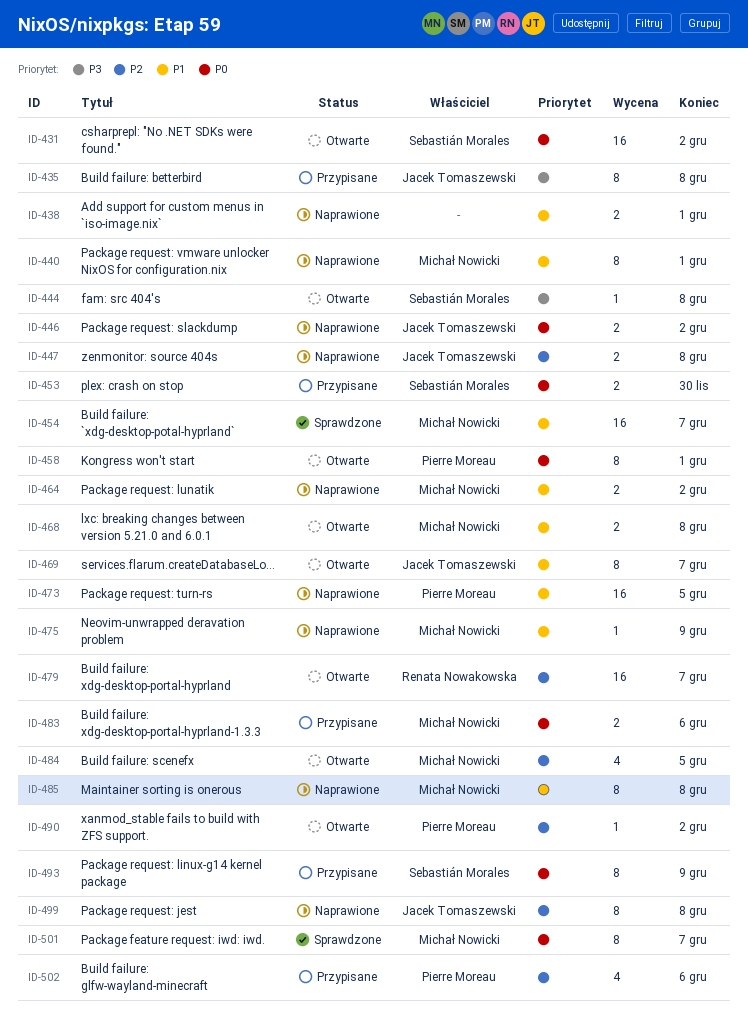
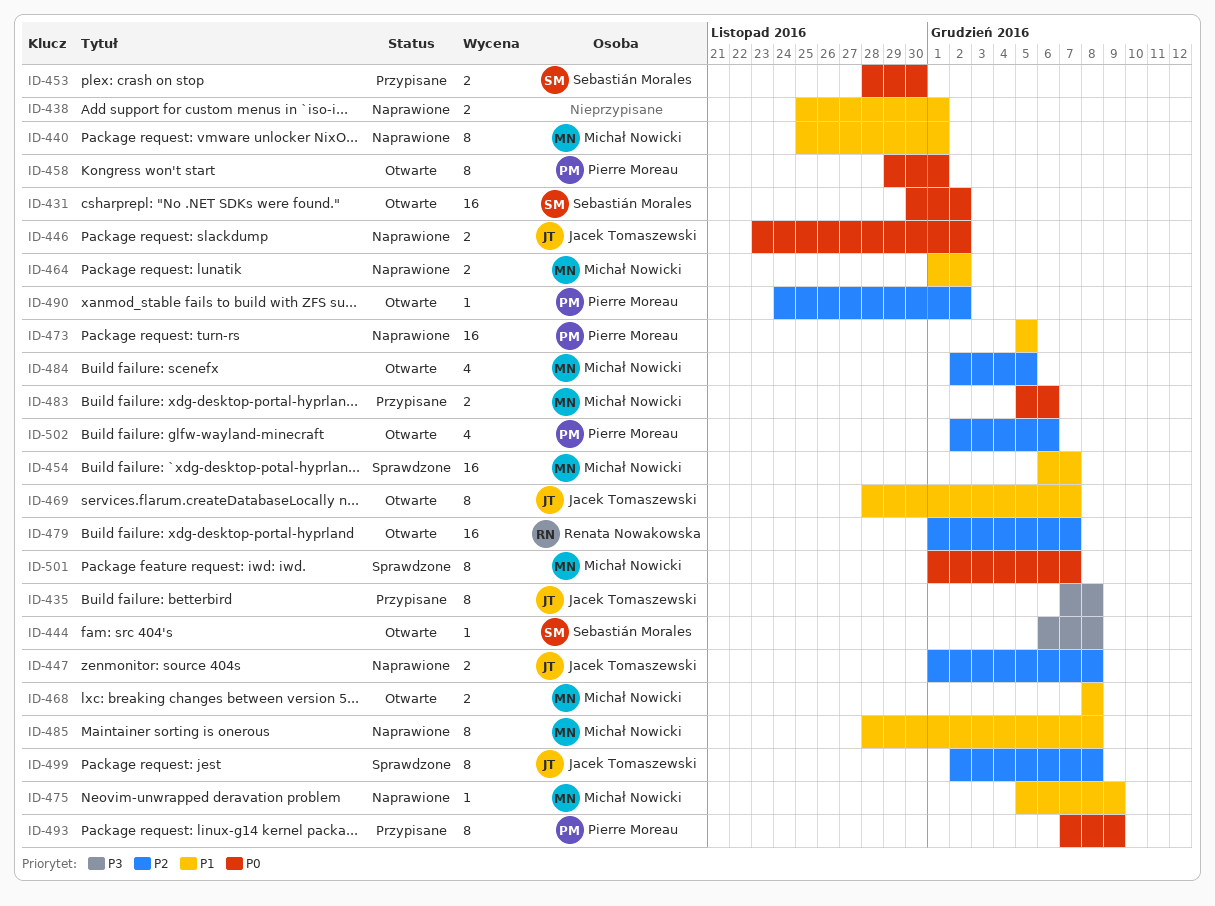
ID-493, owner: Sebastián Morales -> Pierre Moreau
ID-499, status: Naprawione -> Sprawdzone
ID-502, status: Przypisane -> Otwarte

